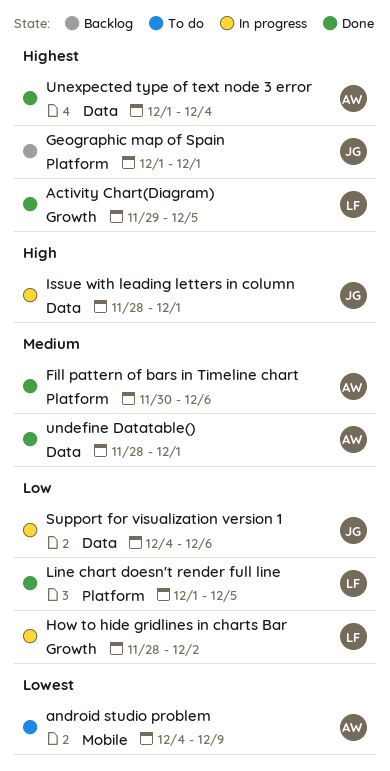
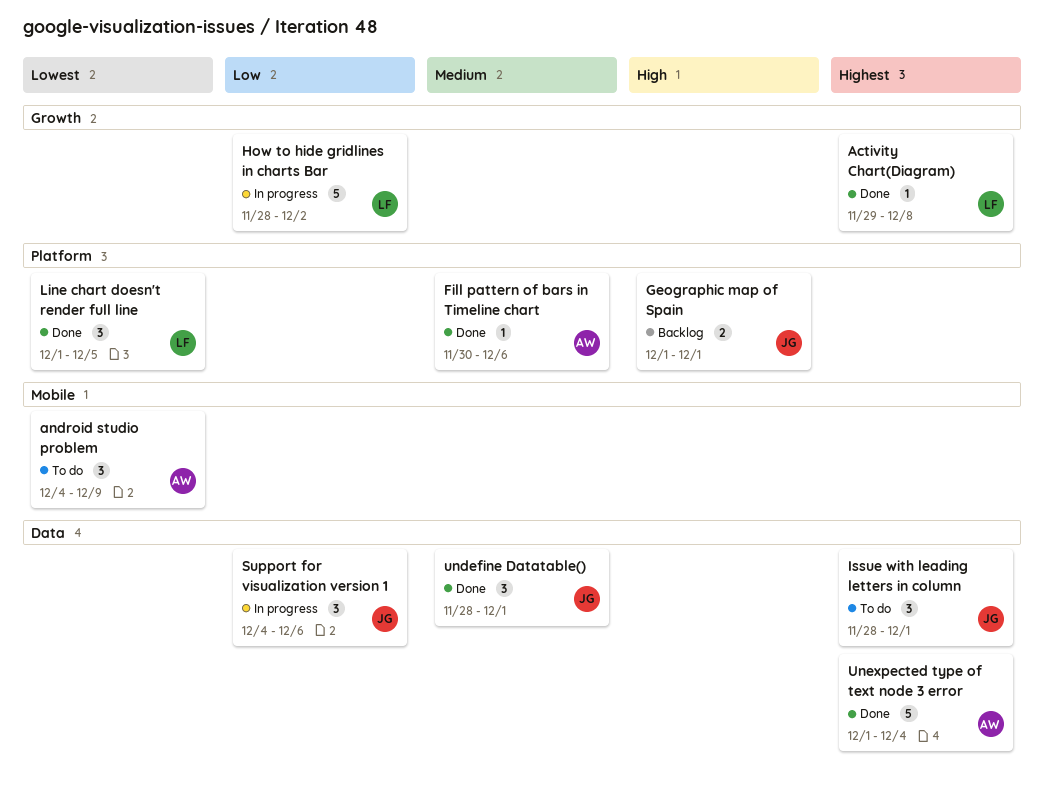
Activity Chart(Diagram), due: Dec 5 -> Dec 8
Geographic map of Spain, priority: Highest -> High
Issue with leading letters in column, status: In progress -> To do
Issue with leading letters in column, priority: High -> Highest
Line chart doesn't render full line, priority: Low -> Lowest
undefine Datatable(), owner: AW -> JG

